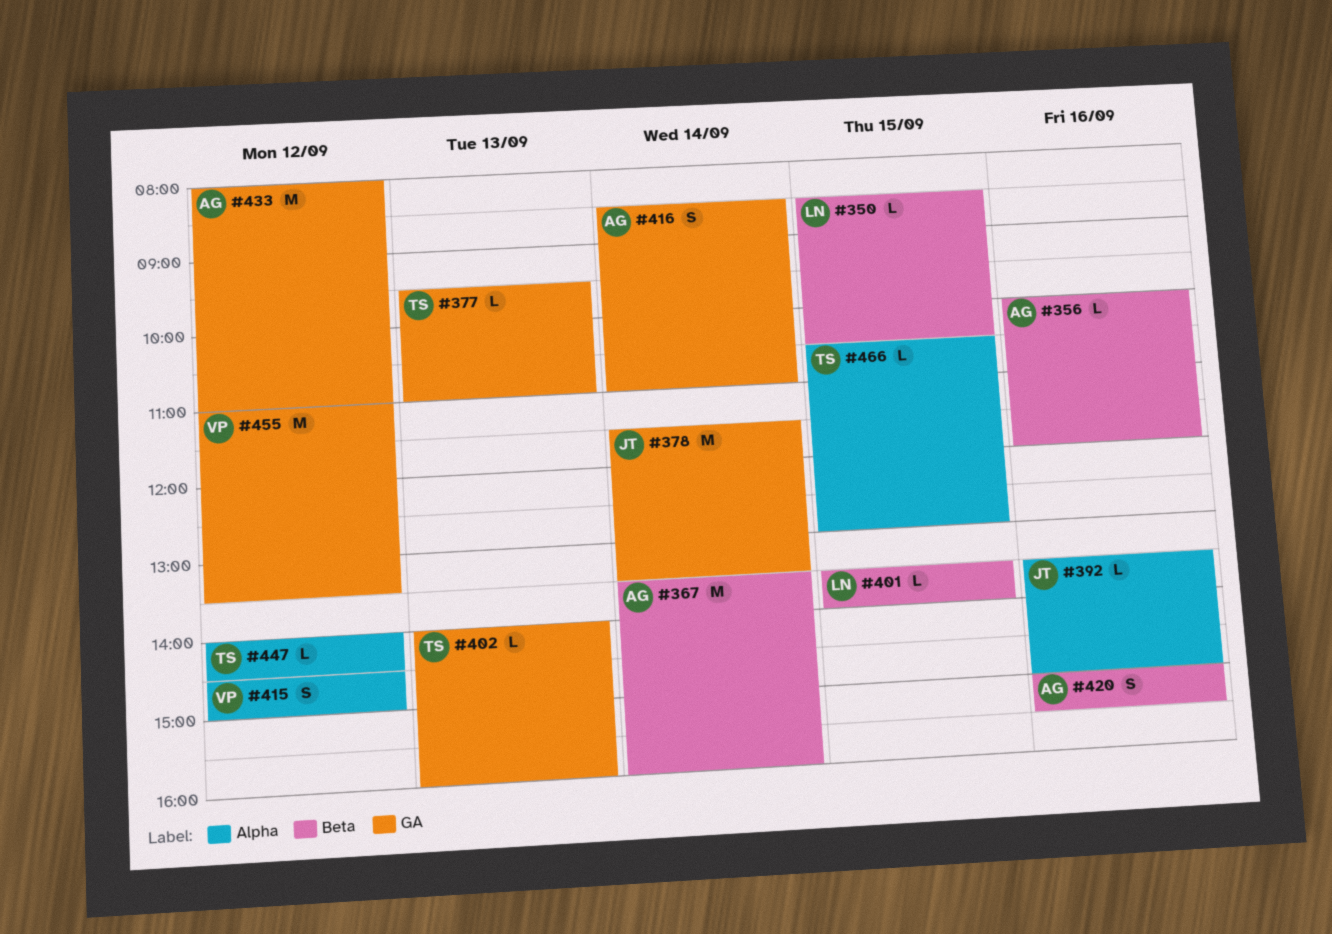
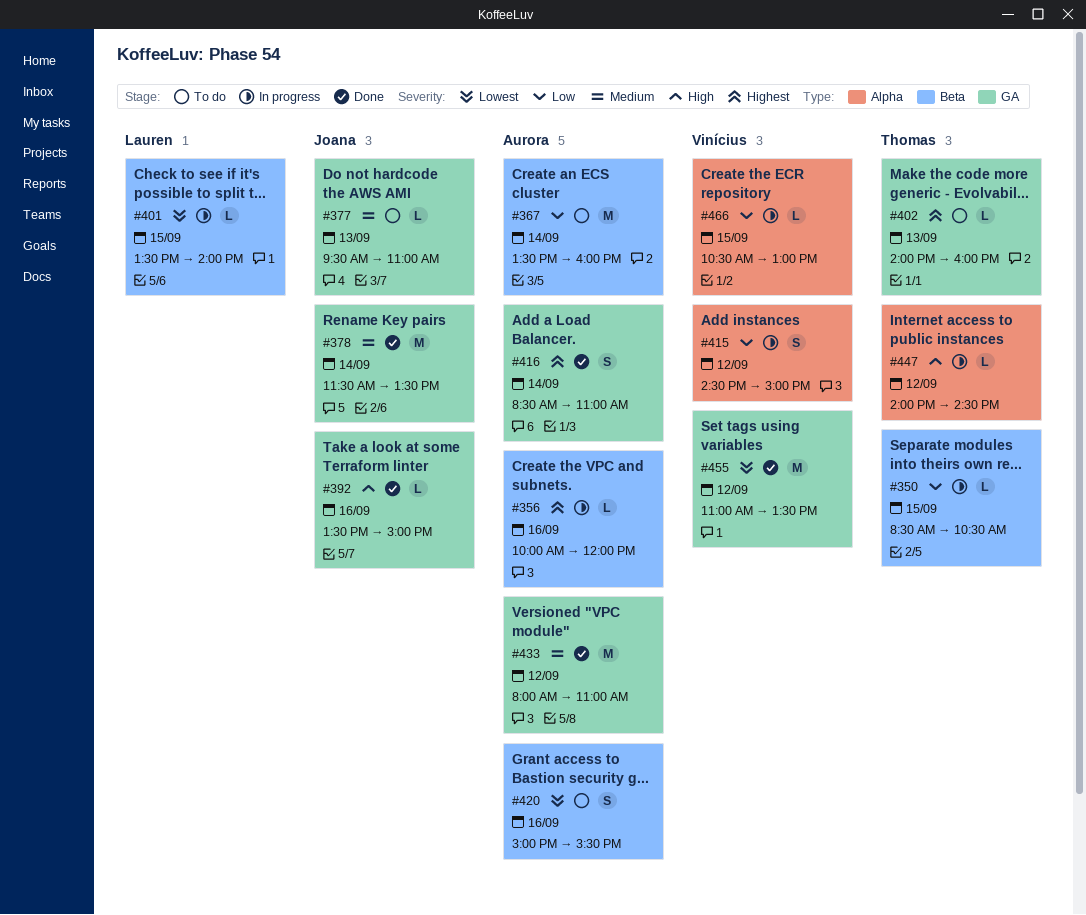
#350, owner: Lauren -> Thomas
#377, owner: Thomas -> Joana
#392, label: Alpha -> GA
#466, owner: Thomas -> Vinícius

